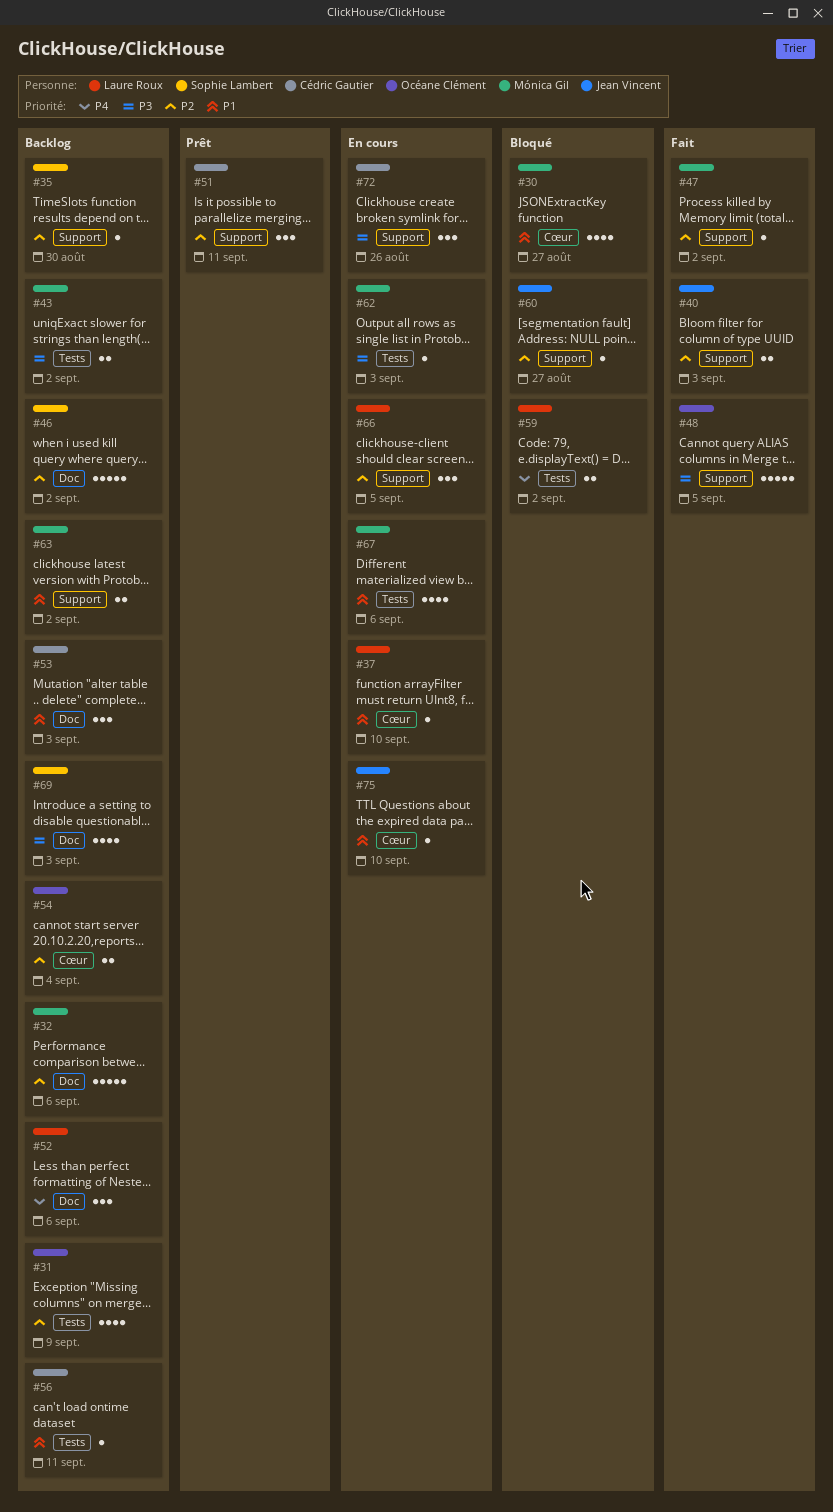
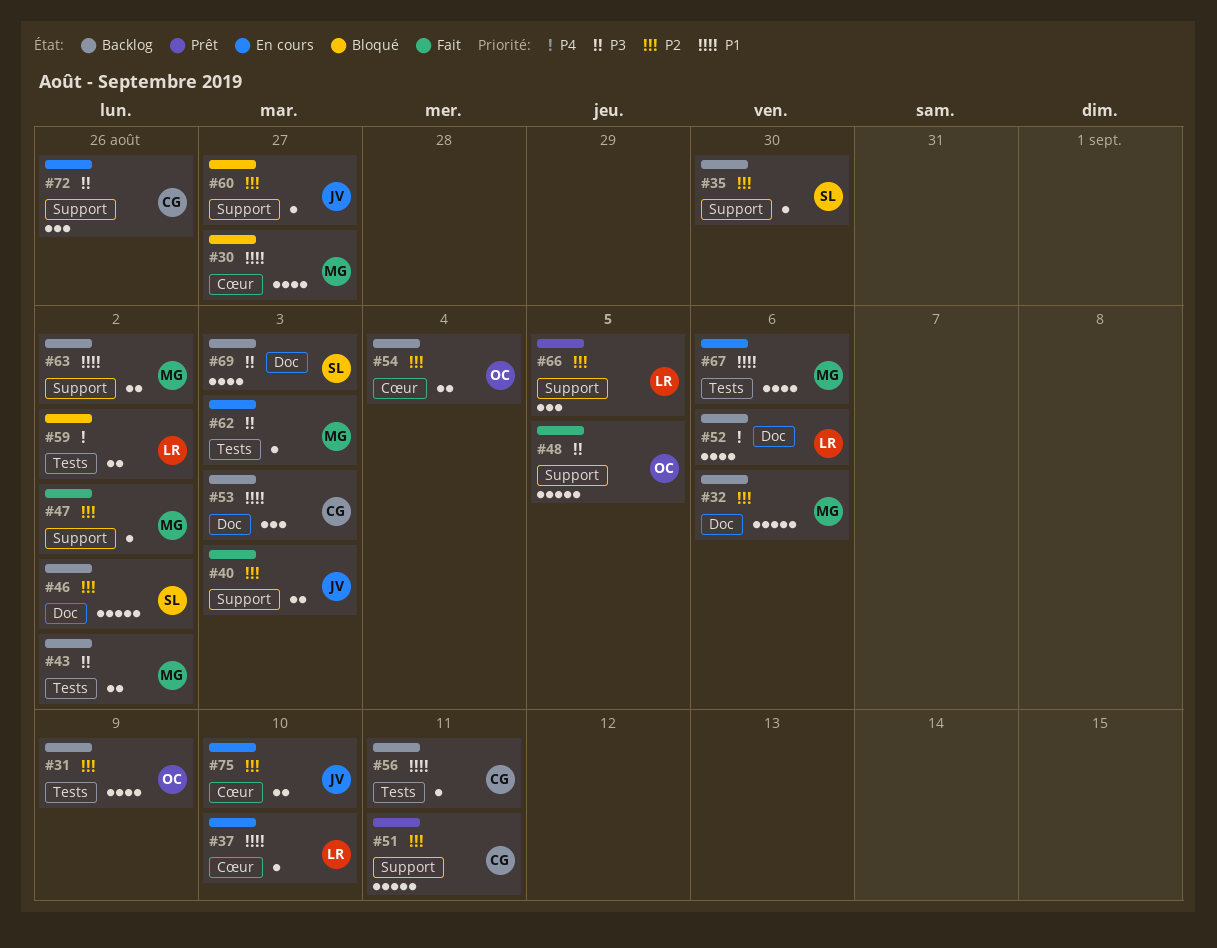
#51, estimate: 3 -> 5
#52, estimate: 3 -> 4
#66, status: En cours -> Prêt
#75, priority: P1 -> P2
#75, estimate: 1 -> 2

